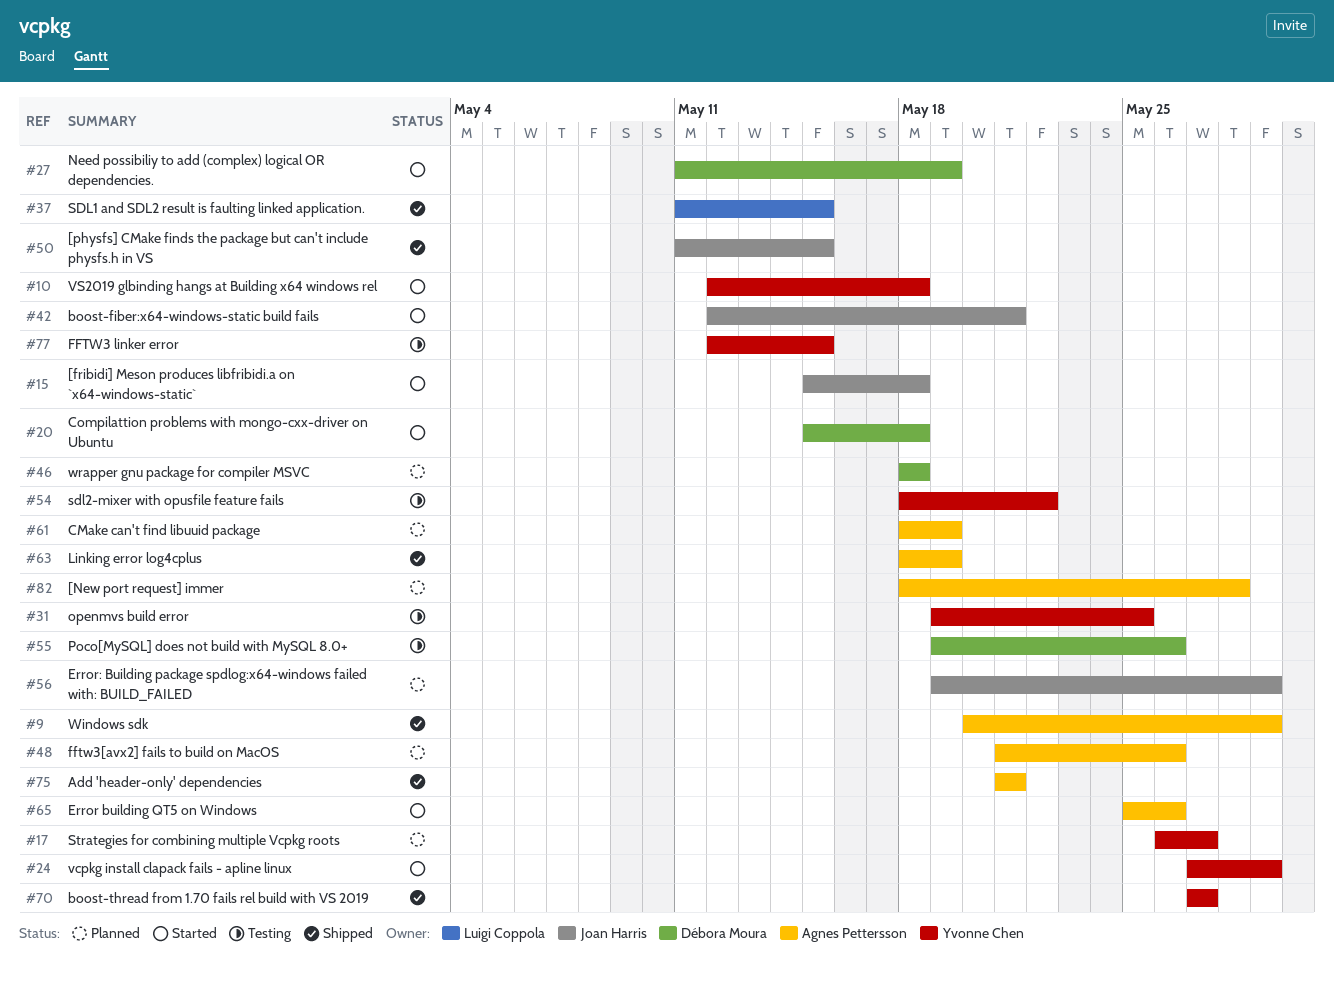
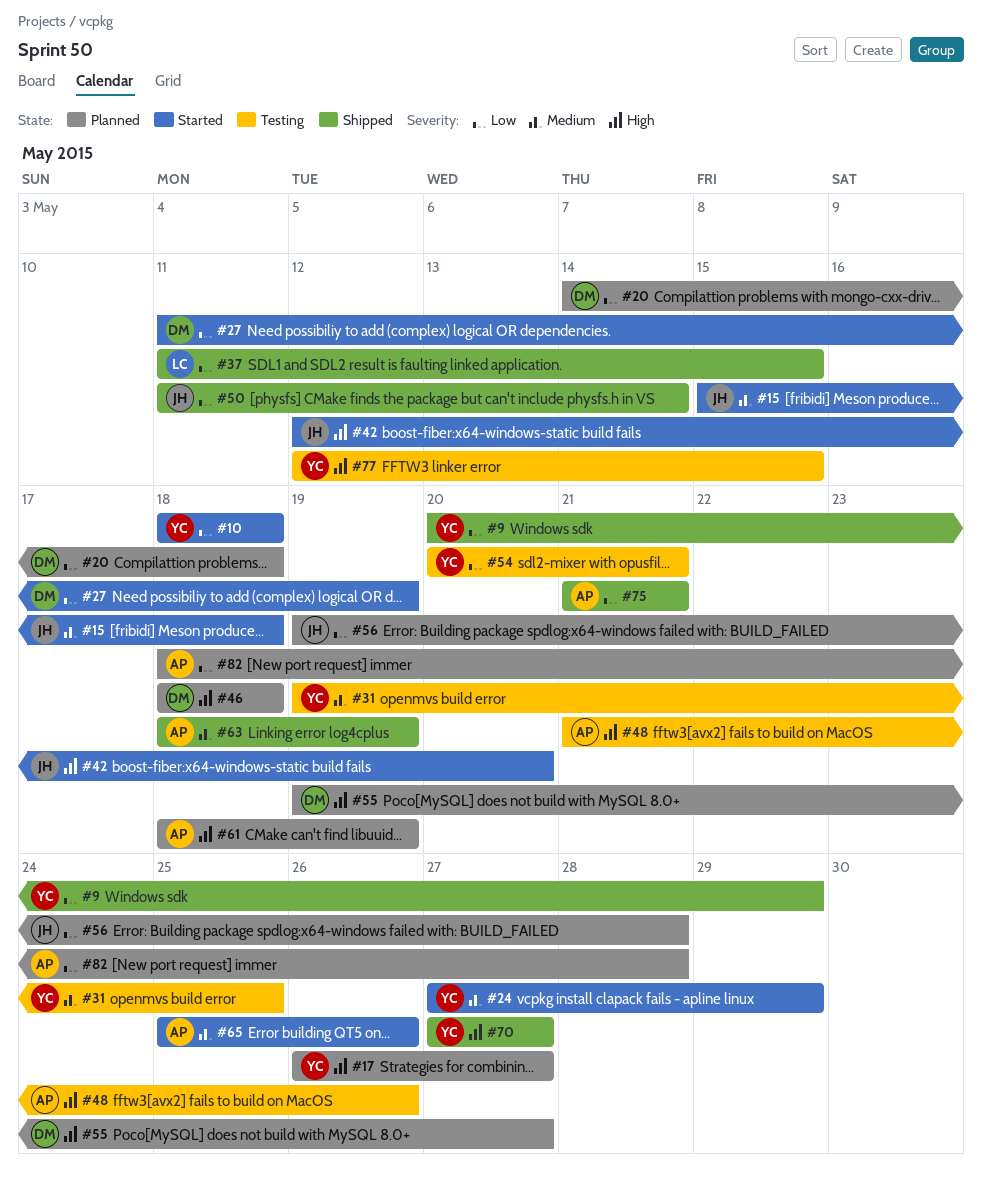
#9, owner: Agnes Pettersson -> Yvonne Chen
#10, start: May 12 -> May 18
#20, status: Started -> Planned
#20, start: May 15 -> May 14
#42, due: May 21 -> May 20
#48, status: Planned -> Testing
#50, due: May 15 -> May 14
#54, start: May 18 -> May 20
#54, due: May 22 -> May 21
#55, status: Testing -> Planned
#55, due: May 26 -> May 27
#56, due: May 29 -> May 28

